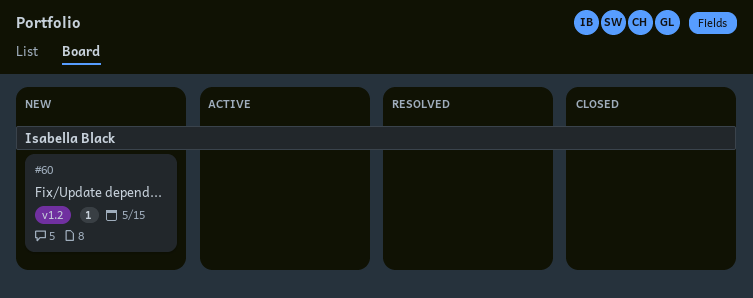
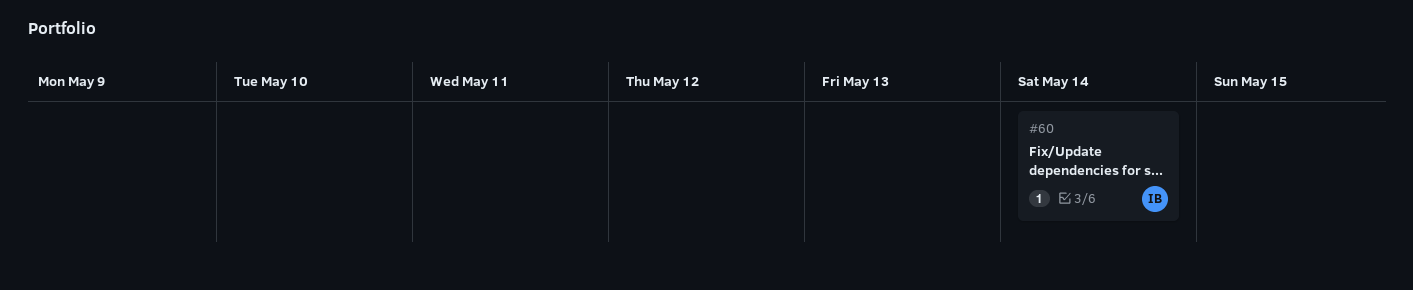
#60, due: May 15 -> May 14

